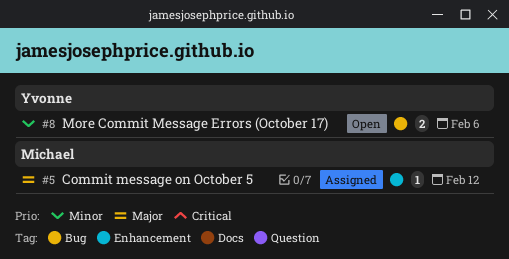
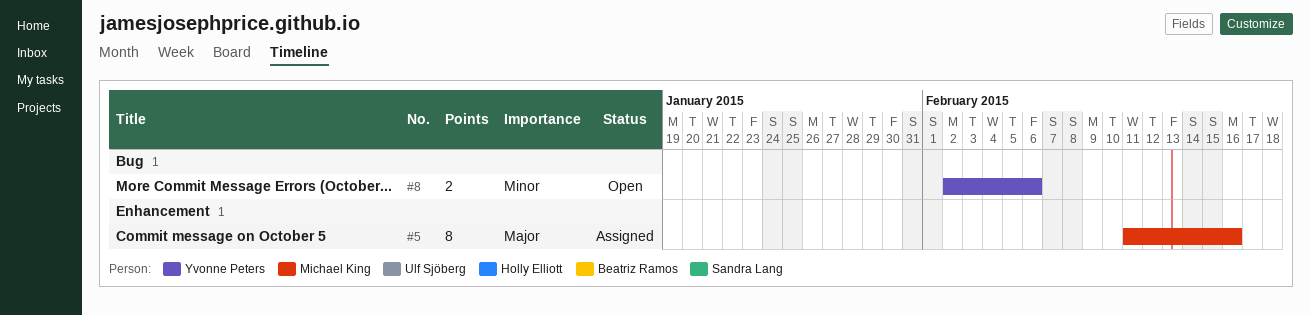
#5, estimate: 1 -> 8
#5, due: Feb 12 -> Feb 16

